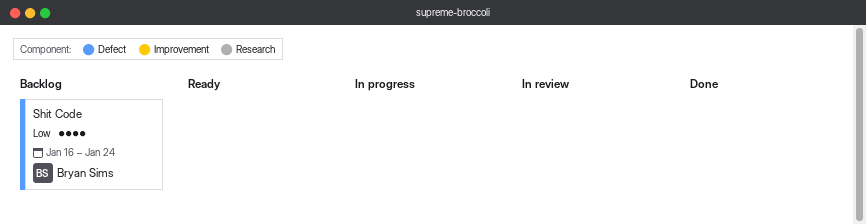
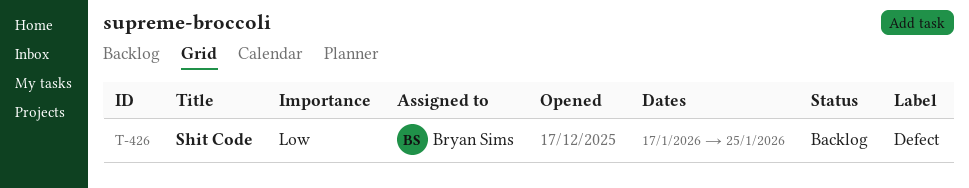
Shit Code, start: Jan 16 -> Jan 17
Shit Code, due: Jan 24 -> Jan 25

